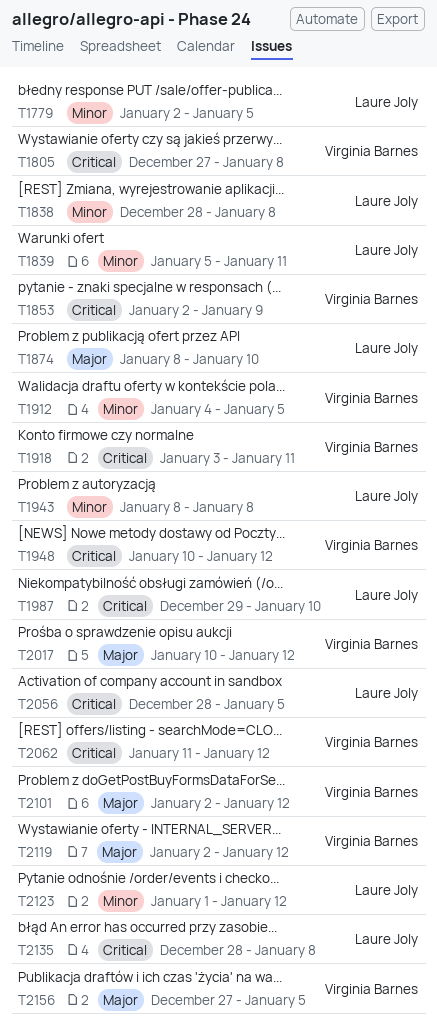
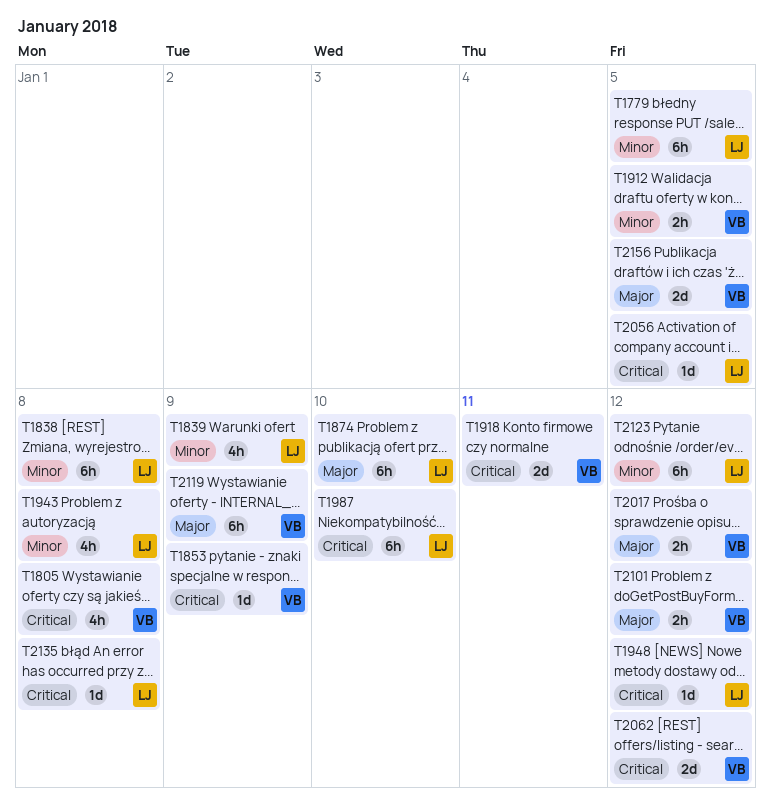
T1839, due: Jan 11 -> Jan 9
T1948, owner: Virginia Barnes -> Laure Joly
T2119, due: Jan 12 -> Jan 9

